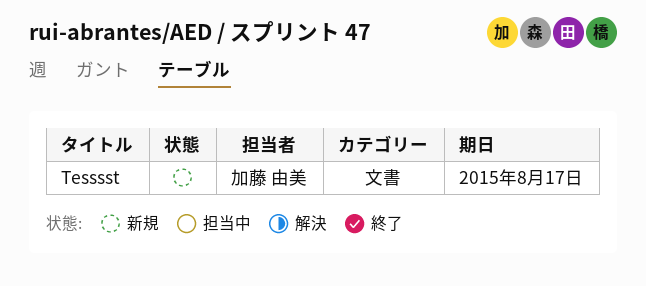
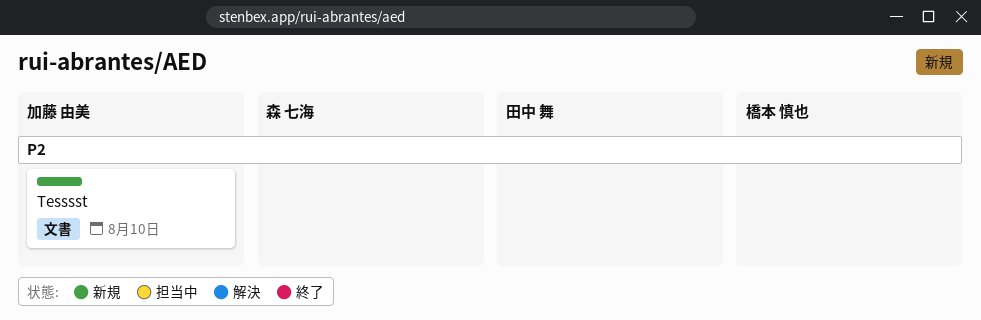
Tesssst, due: Aug 17 -> Aug 10

